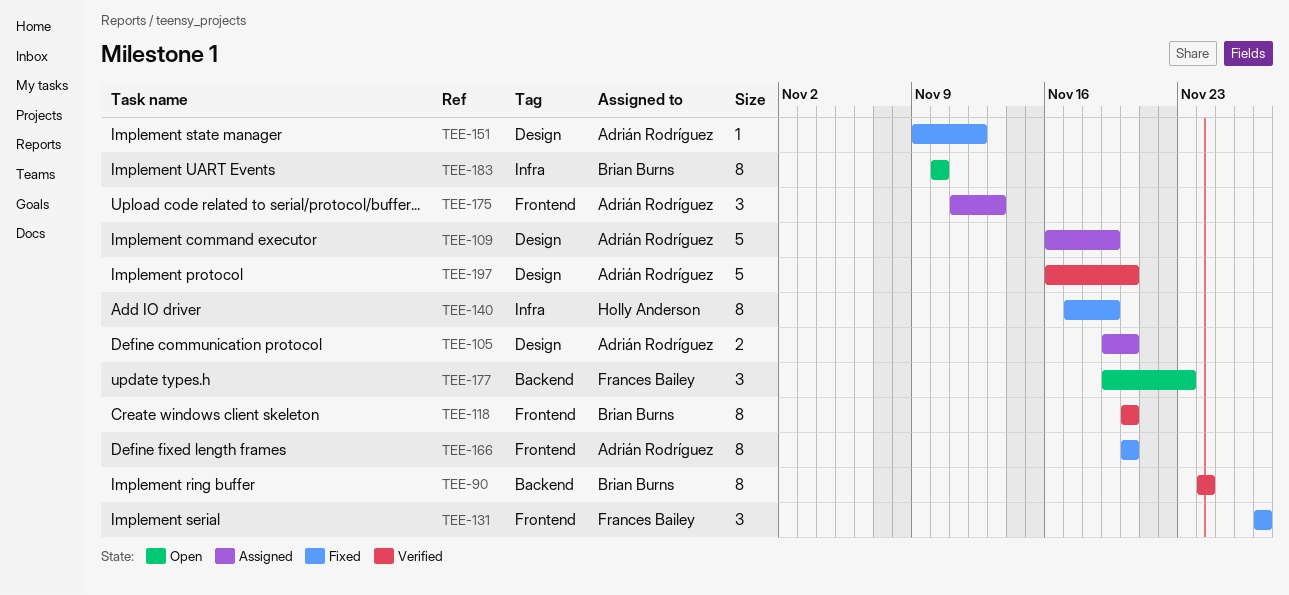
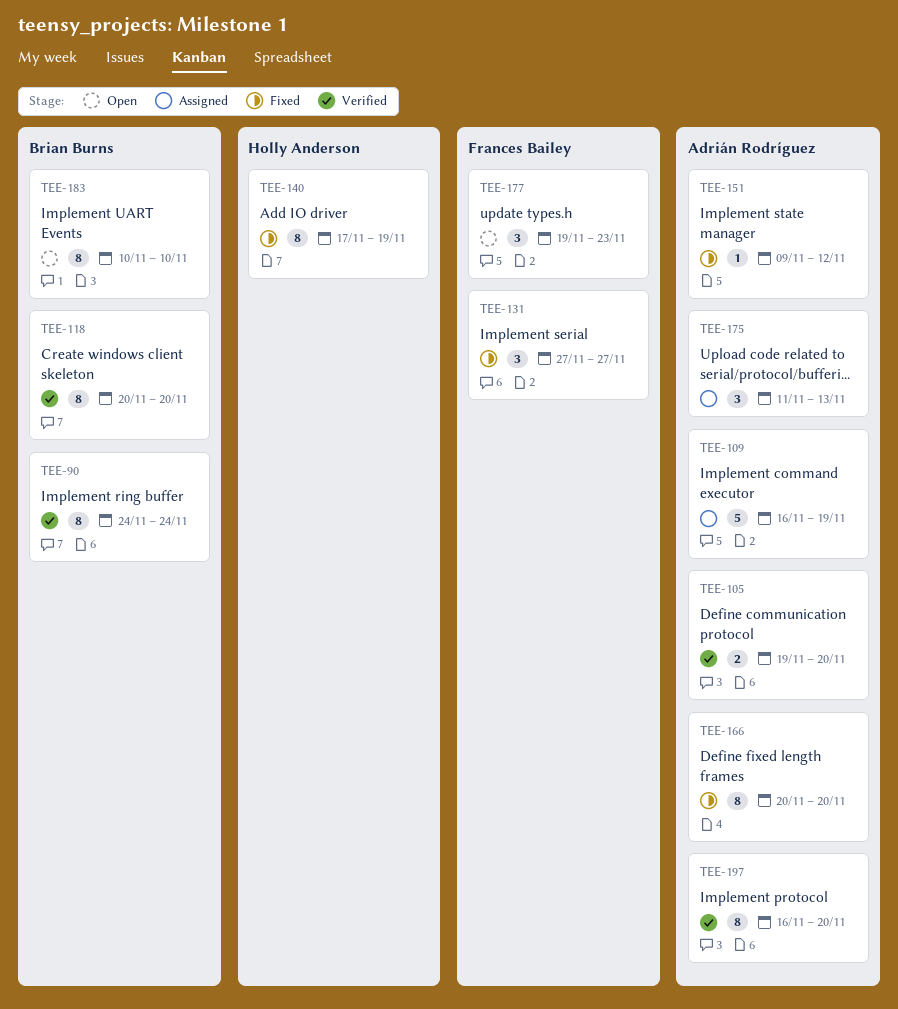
TEE-105, status: Assigned -> Verified
TEE-197, estimate: 5 -> 8

